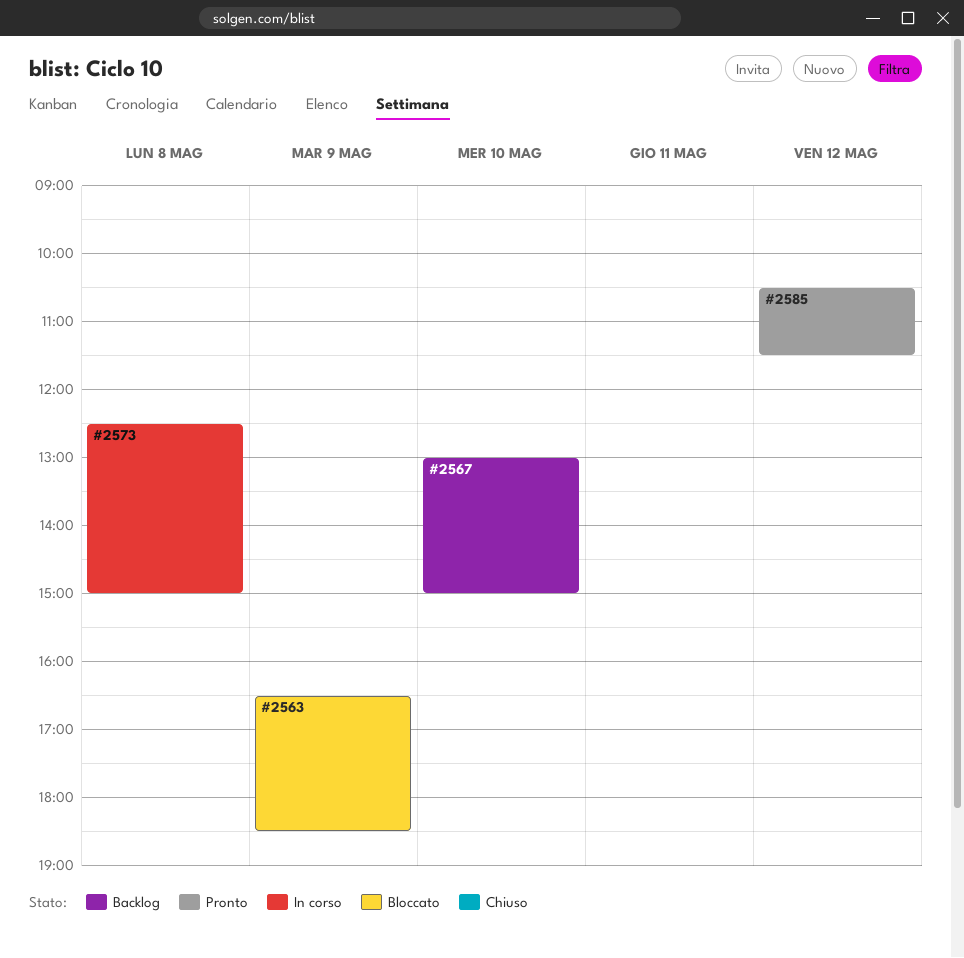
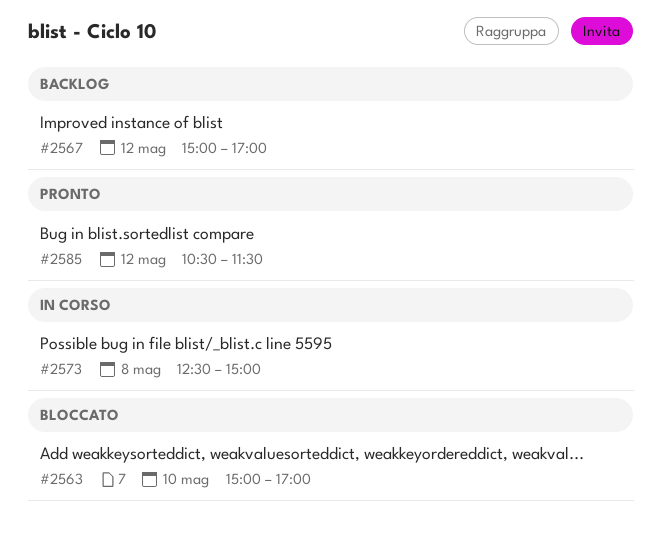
#2563, day: May 9 -> May 10
#2563, begins: 16:30 -> 15:00
#2563, ends: 18:30 -> 17:00
#2567, day: May 10 -> May 12
#2567, begins: 13:00 -> 15:00
#2567, ends: 15:00 -> 17:00

